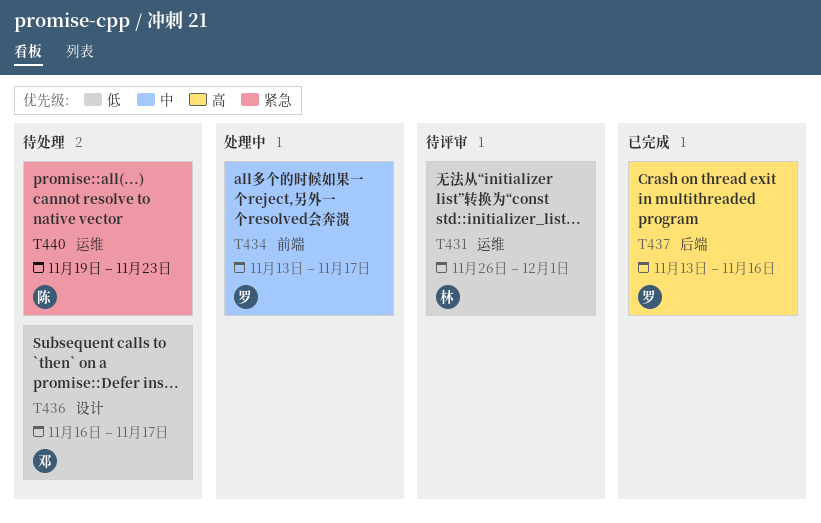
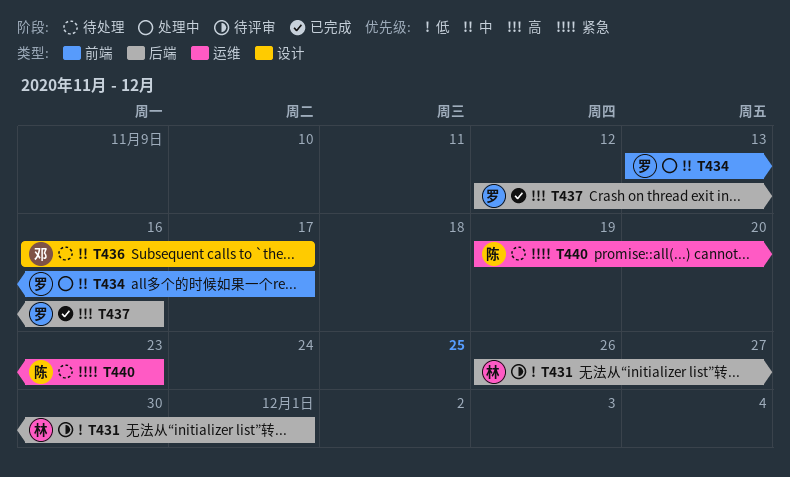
T431, label: 运维 -> 后端
T436, priority: 低 -> 中
T437, start: Nov 13 -> Nov 12

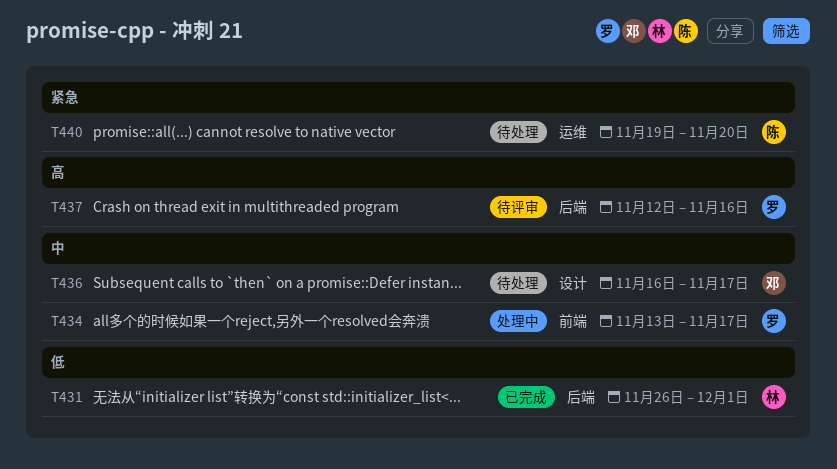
T431, status: 待评审 -> 已完成
T437, status: 已完成 -> 待评审
T440, due: Nov 23 -> Nov 20

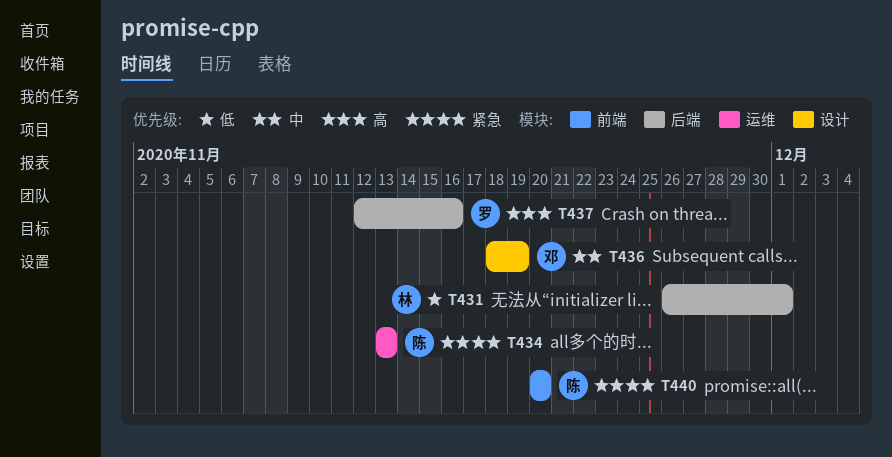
T434, owner: 罗 -> 陈
T434, priority: 中 -> 紧急
T434, label: 前端 -> 运维
T434, due: Nov 17 -> Nov 13
T436, start: Nov 16 -> Nov 18
T436, due: Nov 17 -> Nov 19
T440, label: 运维 -> 前端
T440, start: Nov 19 -> Nov 20

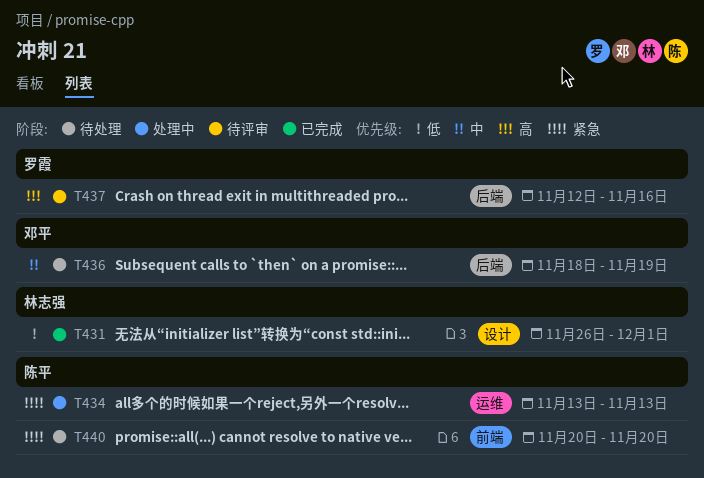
T431, label: 后端 -> 设计
T436, label: 设计 -> 后端

